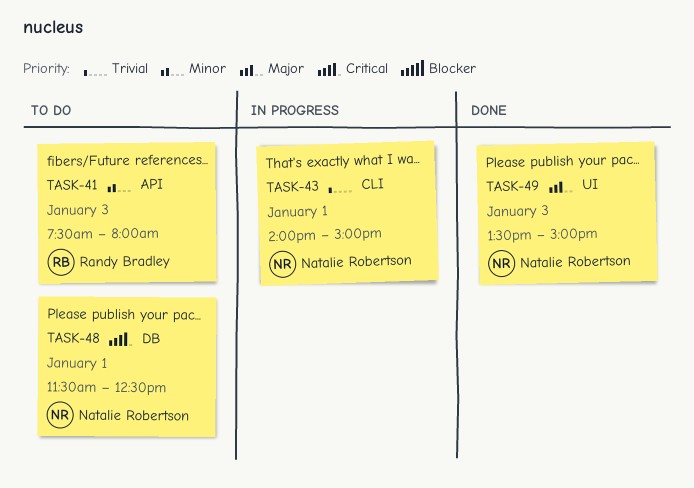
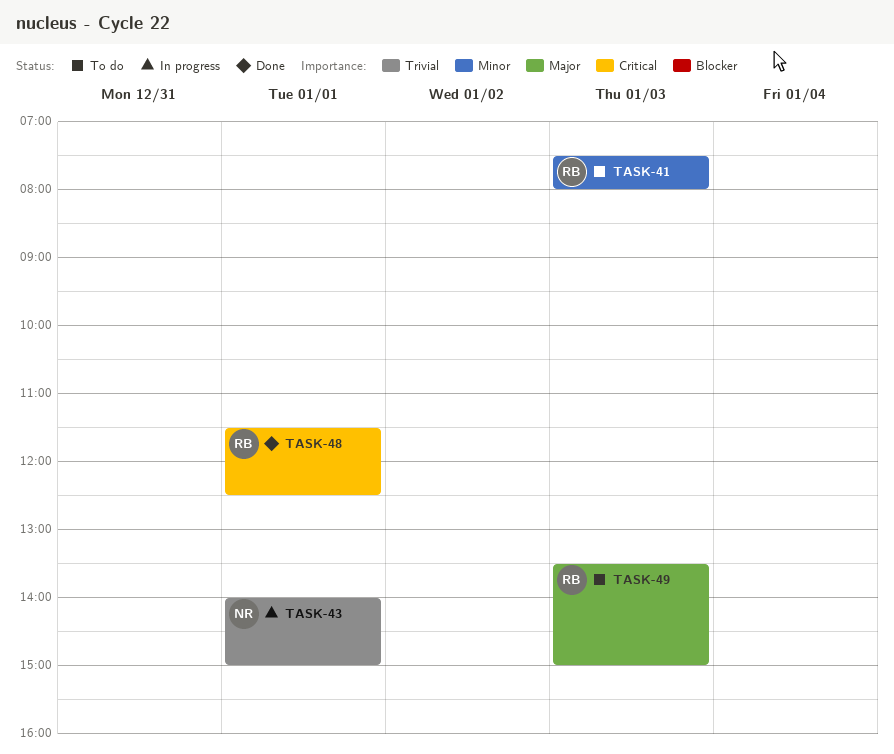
TASK-48, status: To do -> Done
TASK-48, owner: Natalie Robertson -> Randy Bradley
TASK-49, status: Done -> To do
TASK-49, owner: Natalie Robertson -> Randy Bradley

